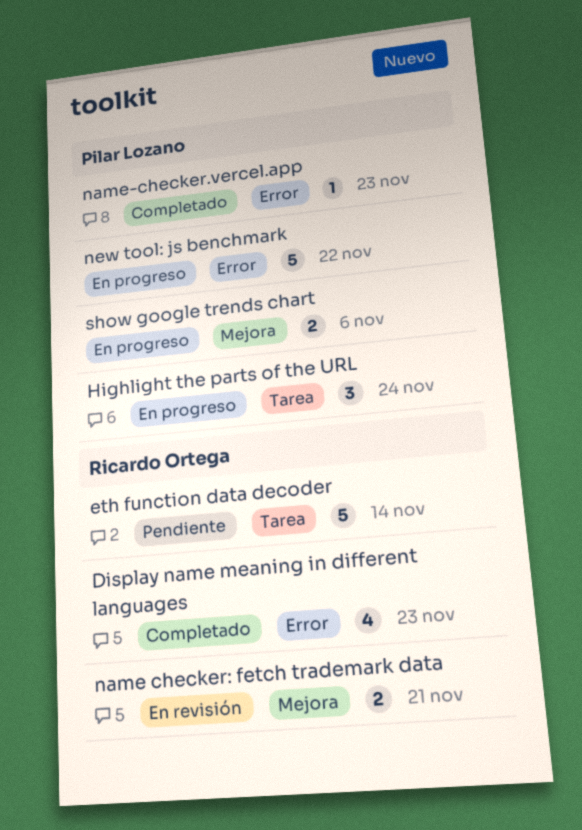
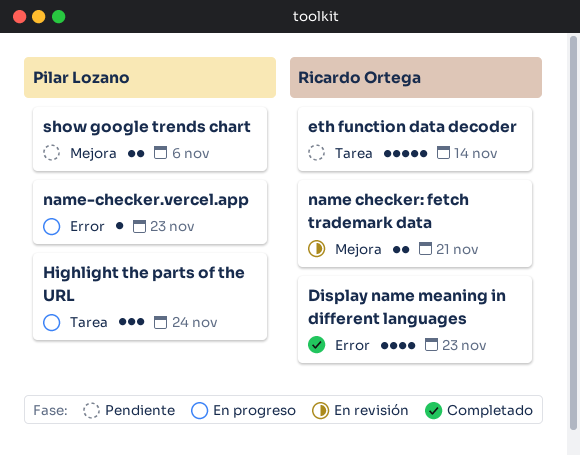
name-checker.vercel.app, status: Completado -> En progreso
new tool: js benchmark: present -> none
show google trends chart, status: En progreso -> Pendiente

